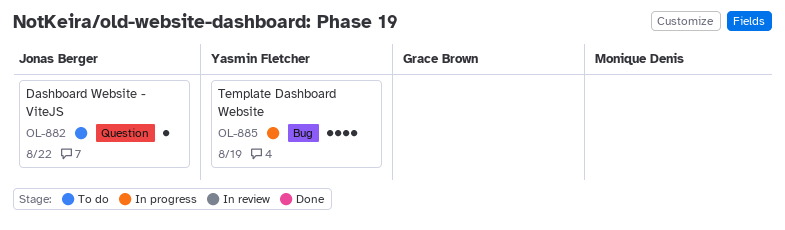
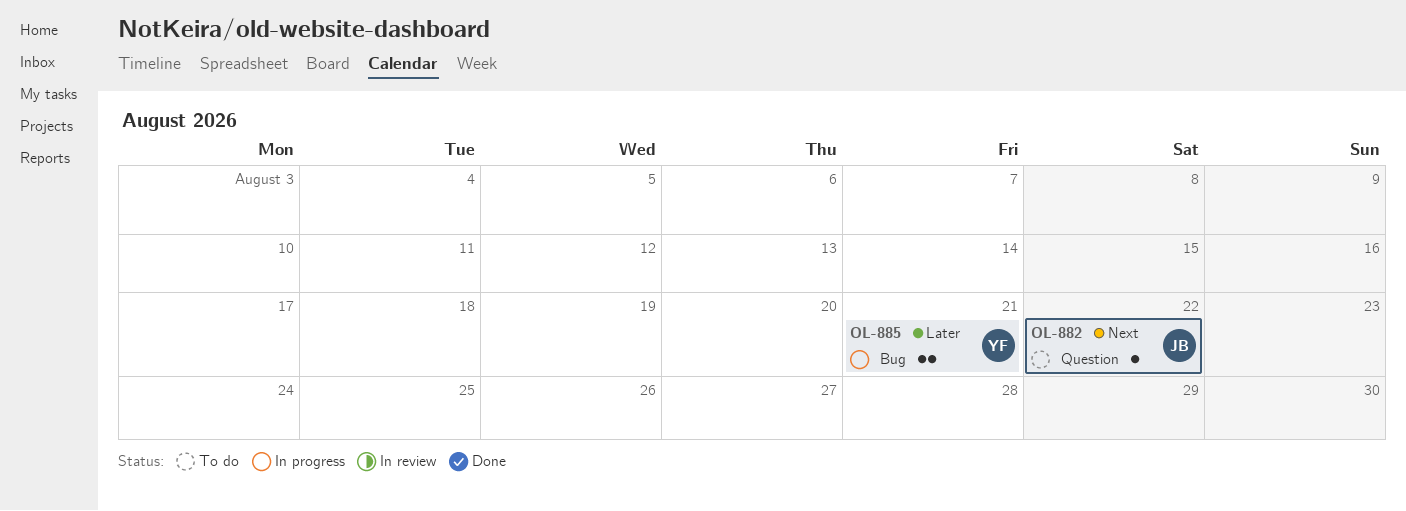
OL-885, estimate: 4 -> 2
OL-885, due: Aug 19 -> Aug 21

